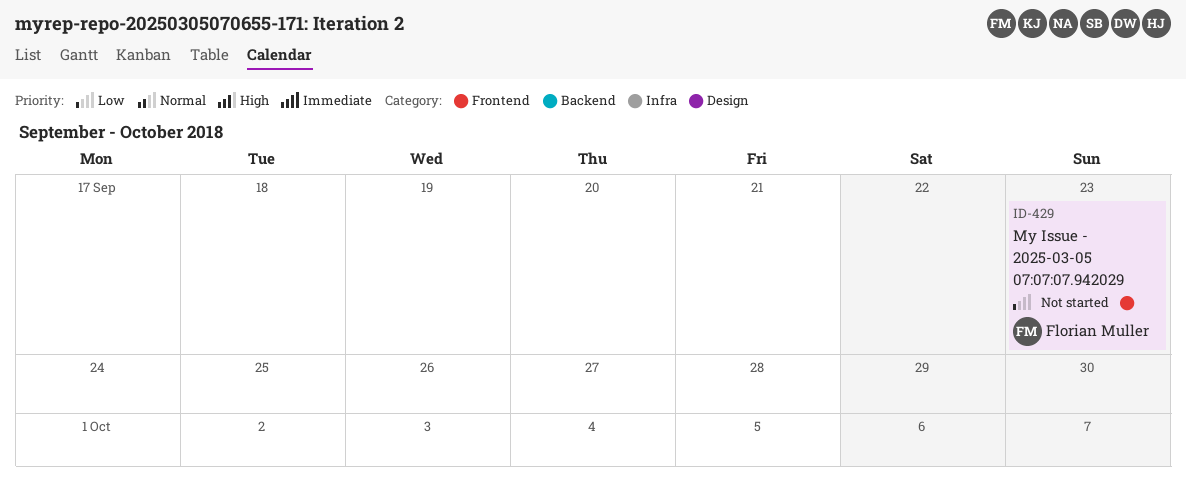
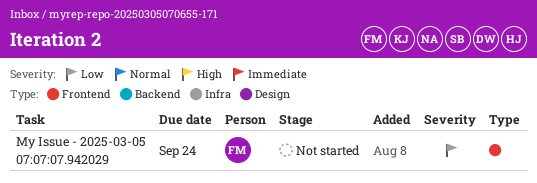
My Issue - 2025-03-05 07:07:07.942029, due: Sep 23 -> Sep 24

